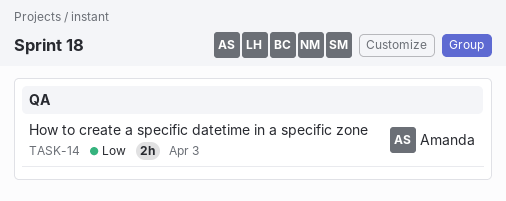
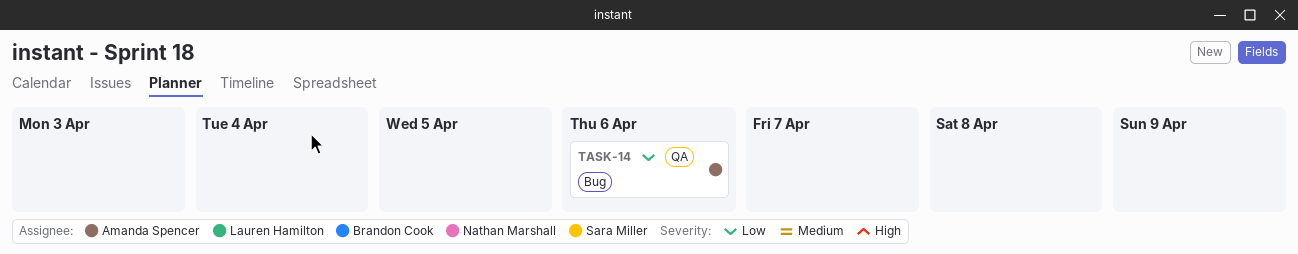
TASK-14, due: Apr 3 -> Apr 6

